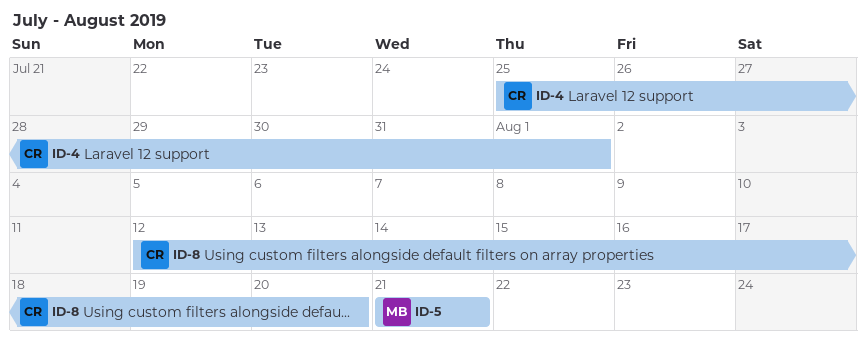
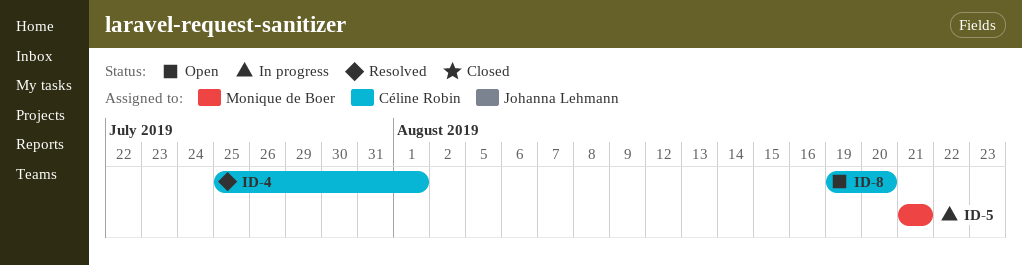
ID-8, start: Aug 12 -> Aug 19

